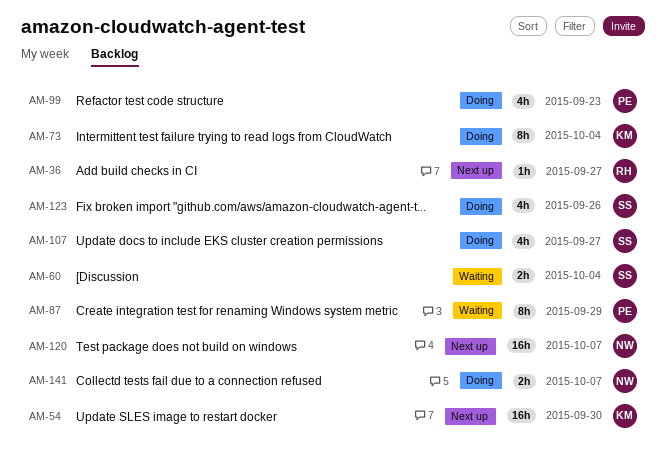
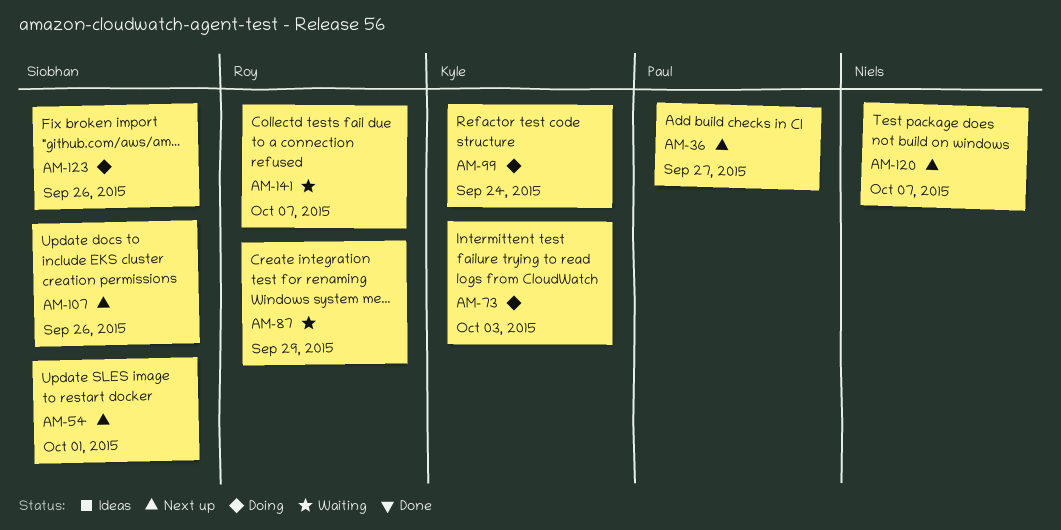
AM-36, owner: Roy -> Paul
AM-54, owner: Kyle -> Siobhan
AM-54, due: Sep 30 -> Oct 1
AM-60: present -> none
AM-73, due: Oct 4 -> Oct 3
AM-87, owner: Paul -> Roy
AM-99, owner: Paul -> Kyle
AM-99, due: Sep 23 -> Sep 24
AM-107, status: Doing -> Next up
AM-107, due: Sep 27 -> Sep 26
AM-141, status: Doing -> Waiting
AM-141, owner: Niels -> Roy

